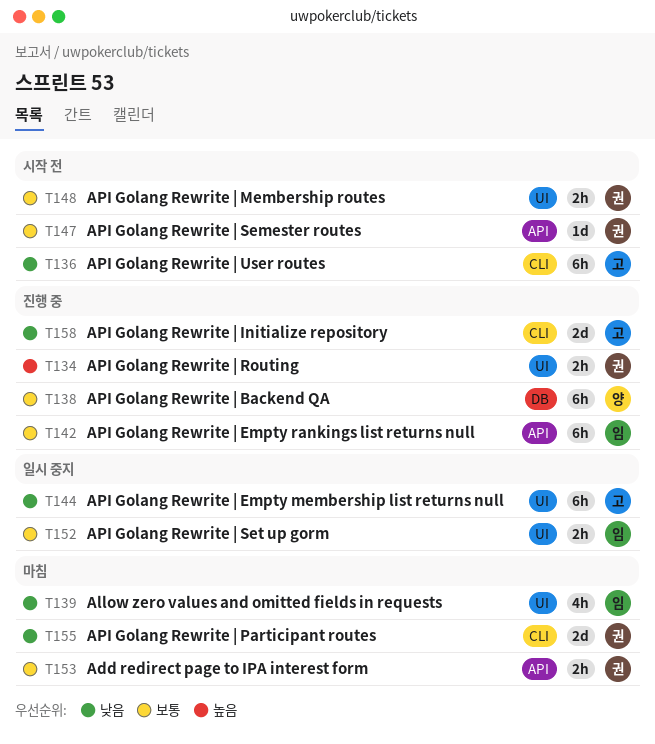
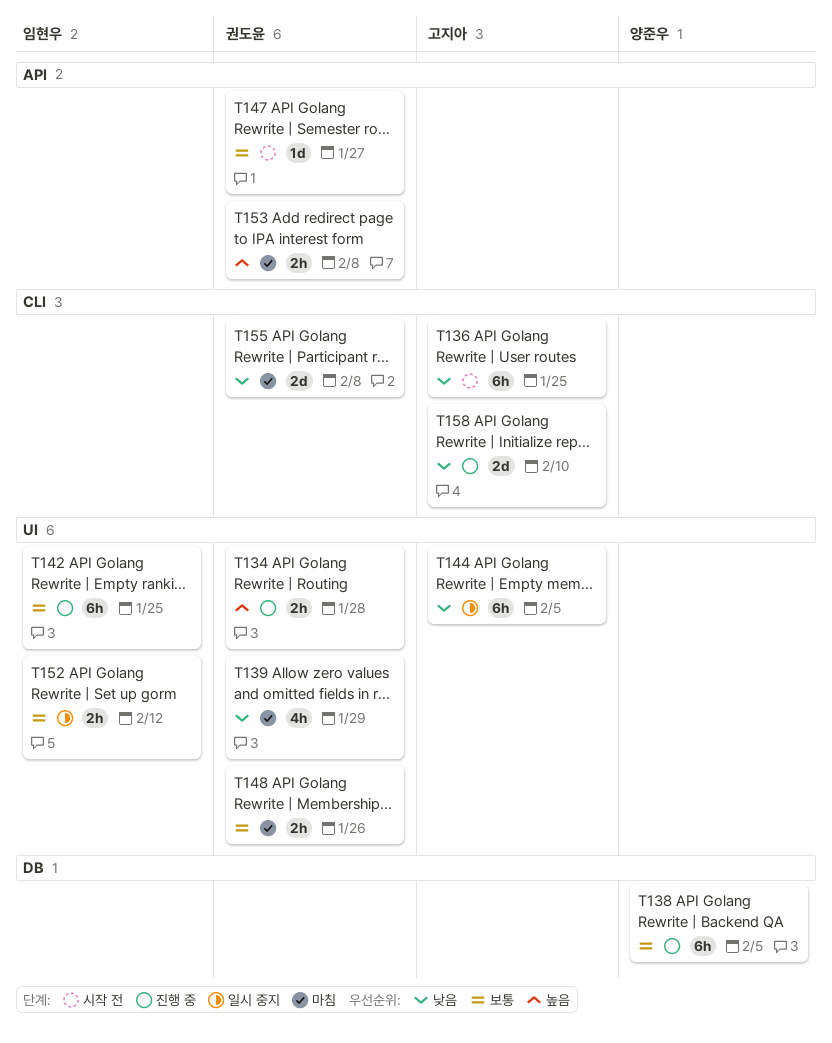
T139, owner: 임현우 -> 권도윤
T142, label: API -> UI
T148, status: 시작 전 -> 마침
T153, priority: 보통 -> 높음

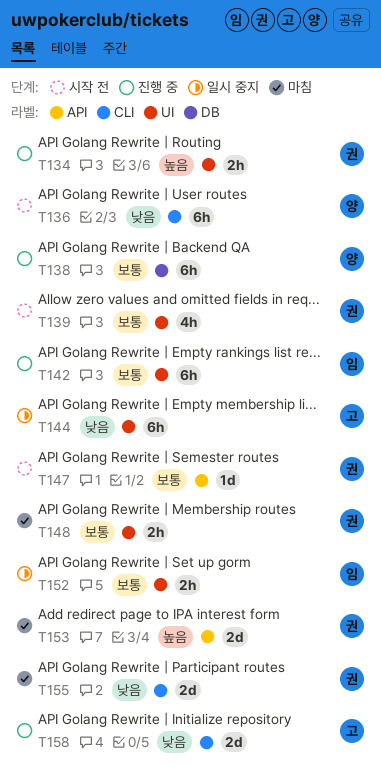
T136, owner: 고지아 -> 양준우
T139, status: 마침 -> 시작 전
T139, priority: 낮음 -> 보통
T153, estimate: 2h -> 2d

